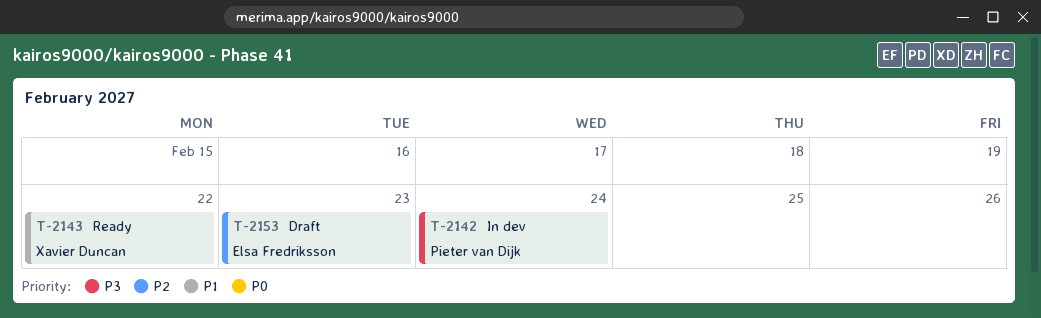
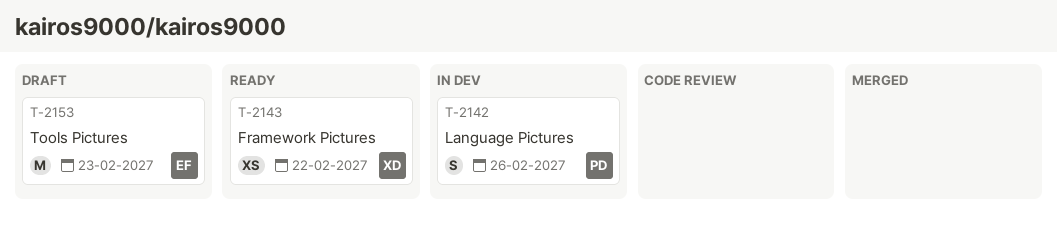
T-2142, due: Feb 24 -> Feb 26

